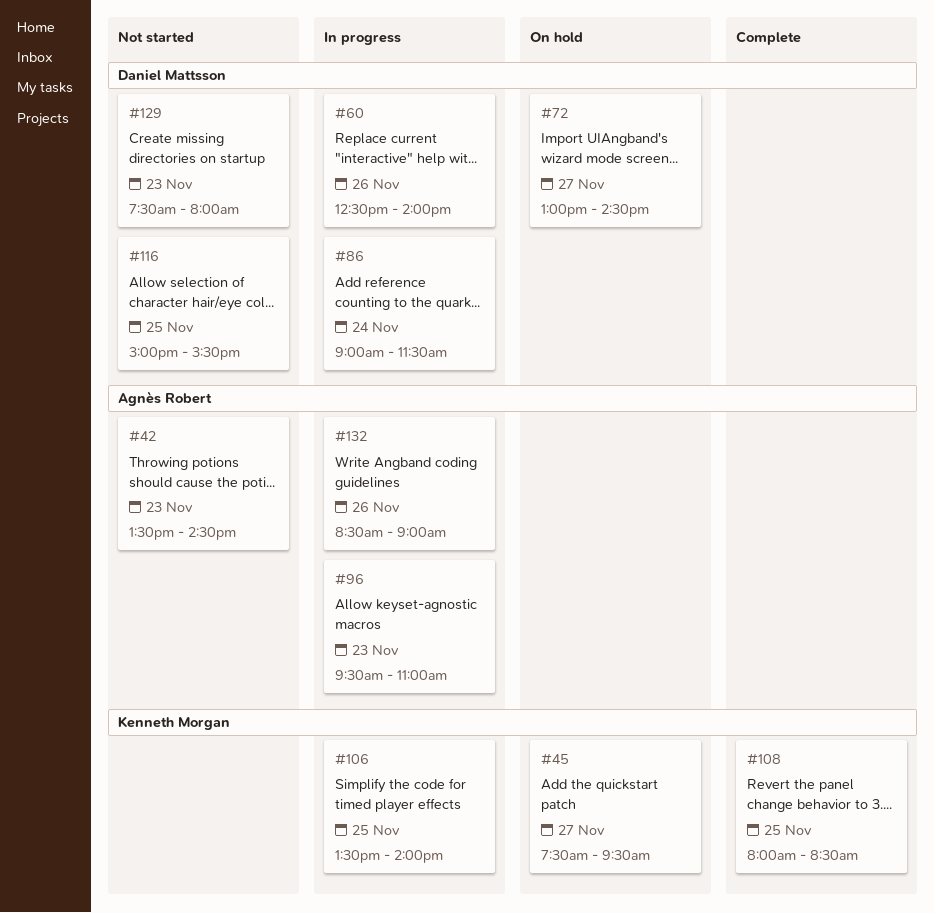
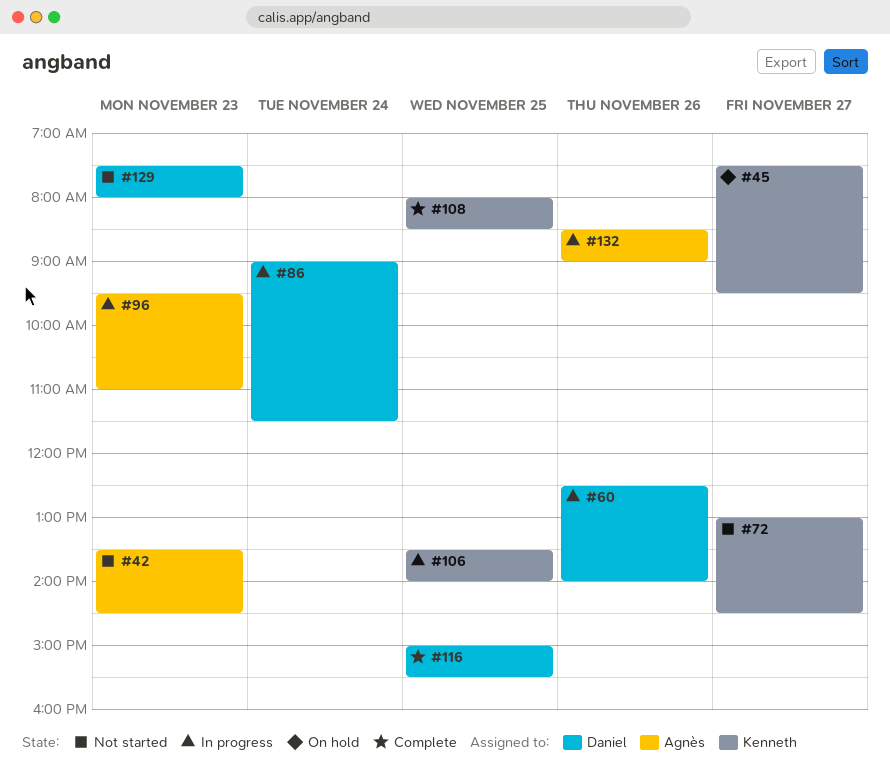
#72, status: On hold -> Not started
#72, owner: Daniel Mattsson -> Kenneth Morgan
#116, status: Not started -> Complete

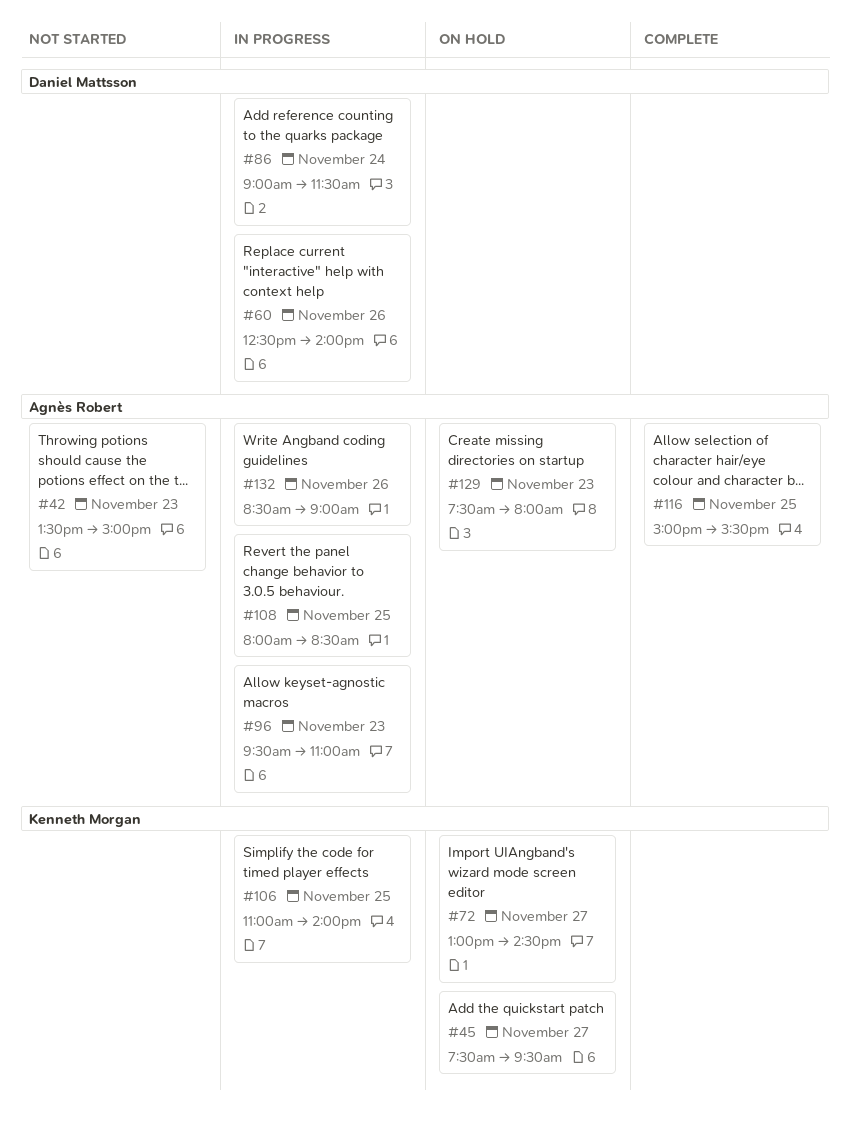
#42, ends: 14:30 -> 15:00
#72, status: Not started -> On hold
#106, begins: 13:30 -> 11:00
#108, status: Complete -> In progress
#108, owner: Kenneth Morgan -> Agnès Robert
#116, owner: Daniel Mattsson -> Agnès Robert
#129, status: Not started -> On hold
#129, owner: Daniel Mattsson -> Agnès Robert

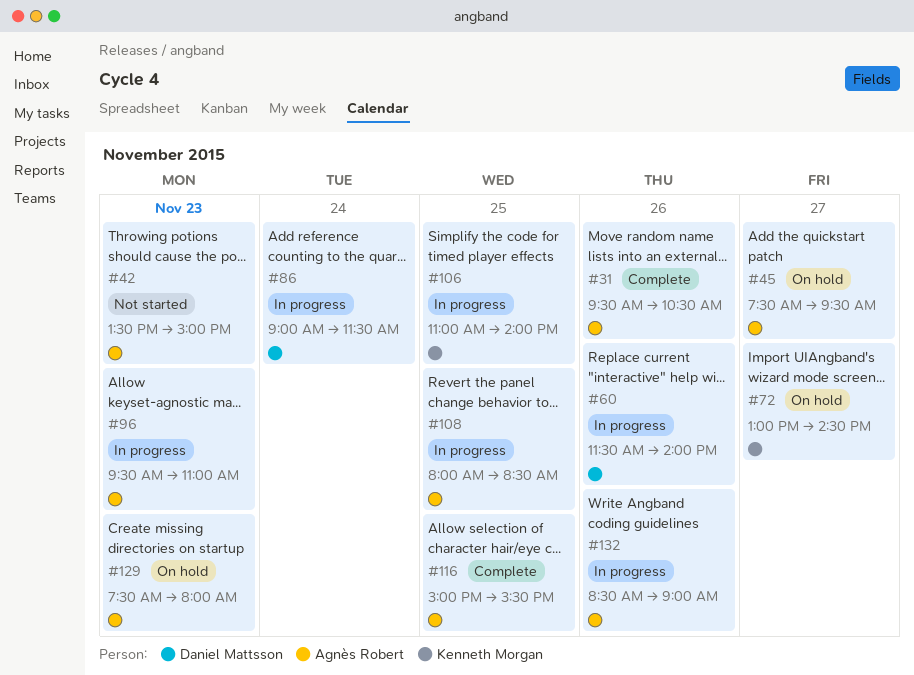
#31: none -> present
#45, owner: Kenneth Morgan -> Agnès Robert
#60, begins: 12:30 -> 11:30

